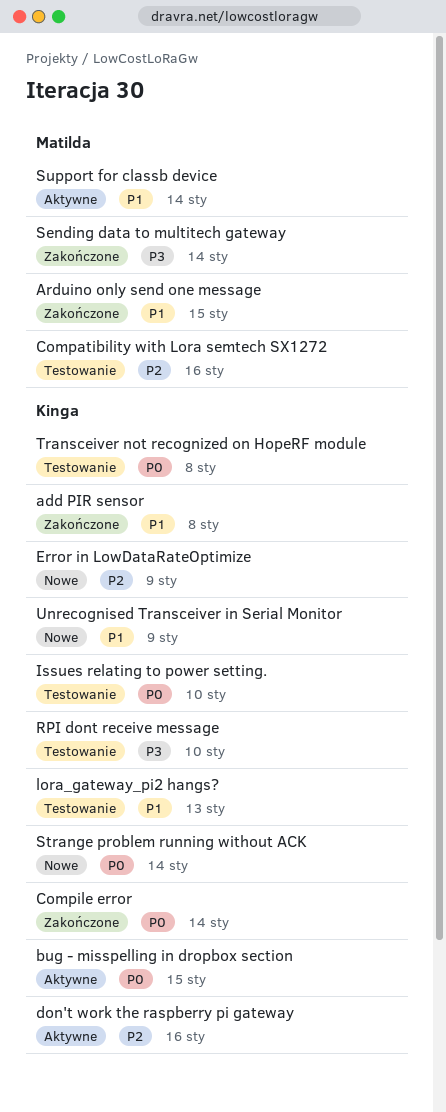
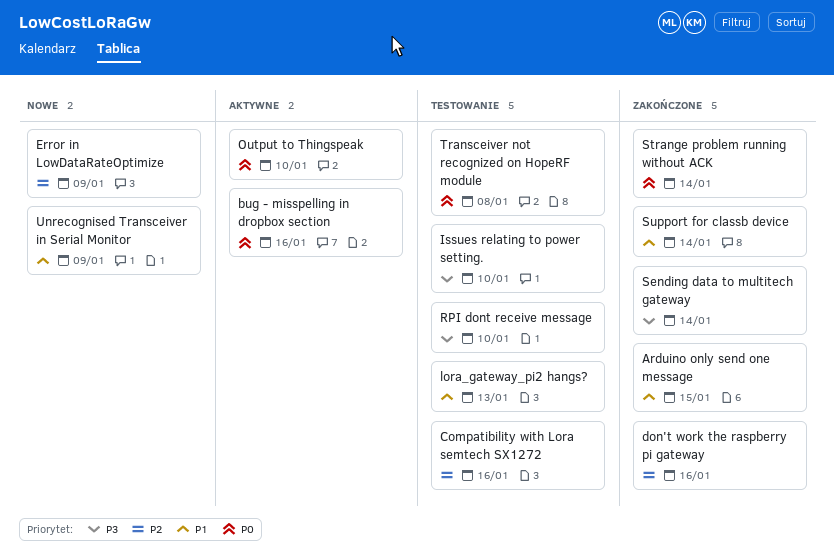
add PIR sensor: present -> none
bug - misspelling in dropbox section, due: Jan 15 -> Jan 16
Compile error: present -> none
don't work the raspberry pi gateway, status: Aktywne -> Zakończone
Issues relating to power setting., priority: P0 -> P3
Output to Thingspeak: none -> present
Strange problem running without ACK, status: Nowe -> Zakończone
Support for classb device, status: Aktywne -> Zakończone

